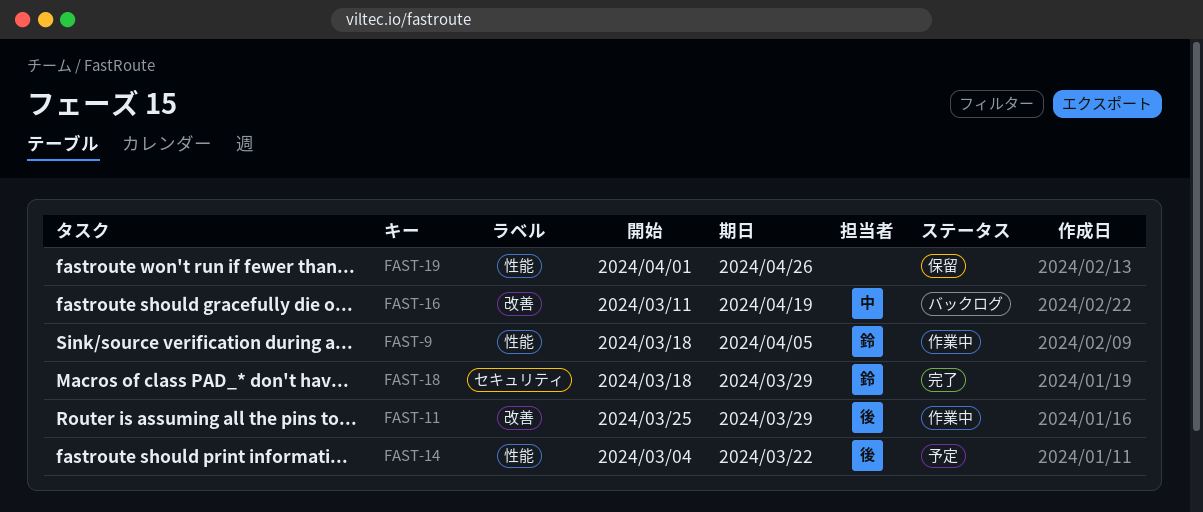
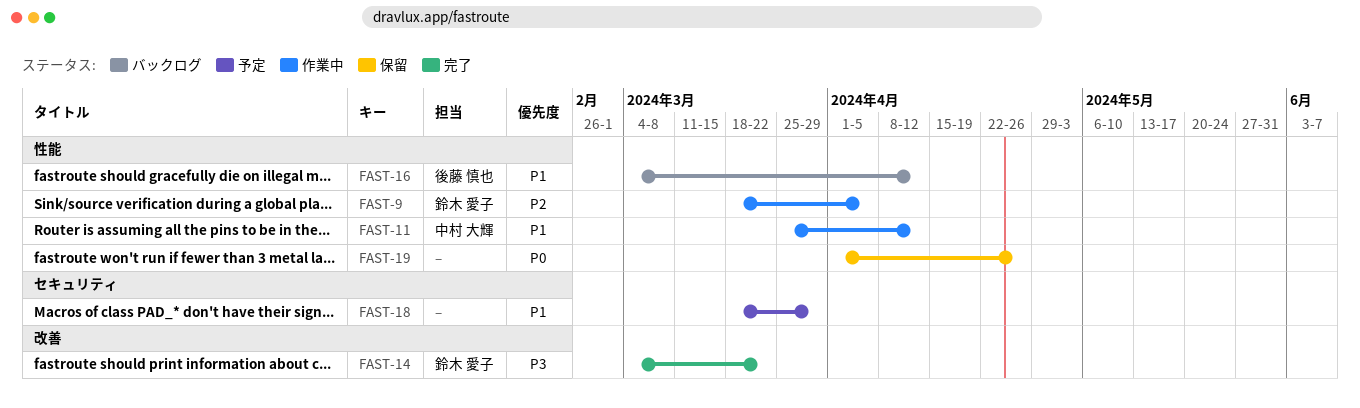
FAST-11, owner: 後藤 慎也 -> 中村 大輝
FAST-11, label: 改善 -> 性能
FAST-11, due: Mar 29 -> Apr 12
FAST-14, status: 予定 -> 完了
FAST-14, owner: 後藤 慎也 -> 鈴木 愛子
FAST-14, label: 性能 -> 改善
FAST-16, owner: 中村 大輝 -> 後藤 慎也
FAST-16, label: 改善 -> 性能
FAST-16, start: Mar 11 -> Mar 4
FAST-16, due: Apr 19 -> Apr 12
FAST-18, status: 完了 -> 予定
FAST-18, owner: 鈴木 愛子 -> none

